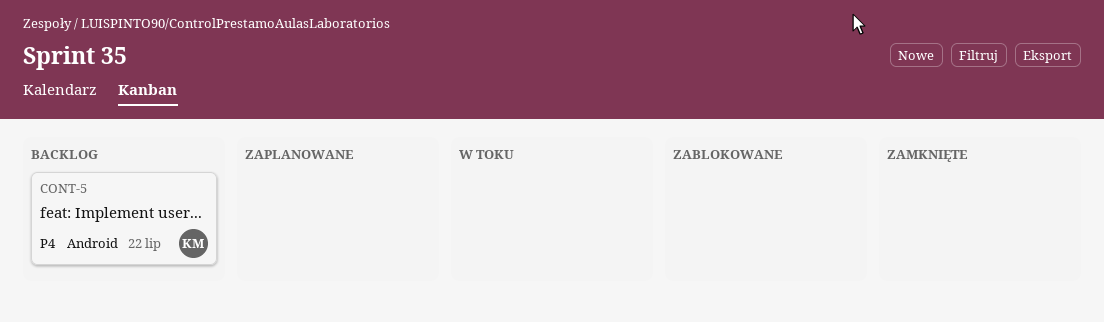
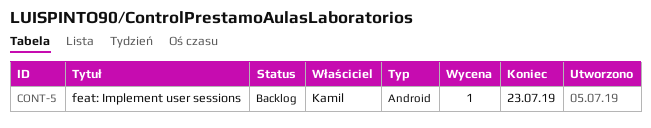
CONT-5, due: Jul 22 -> Jul 23

